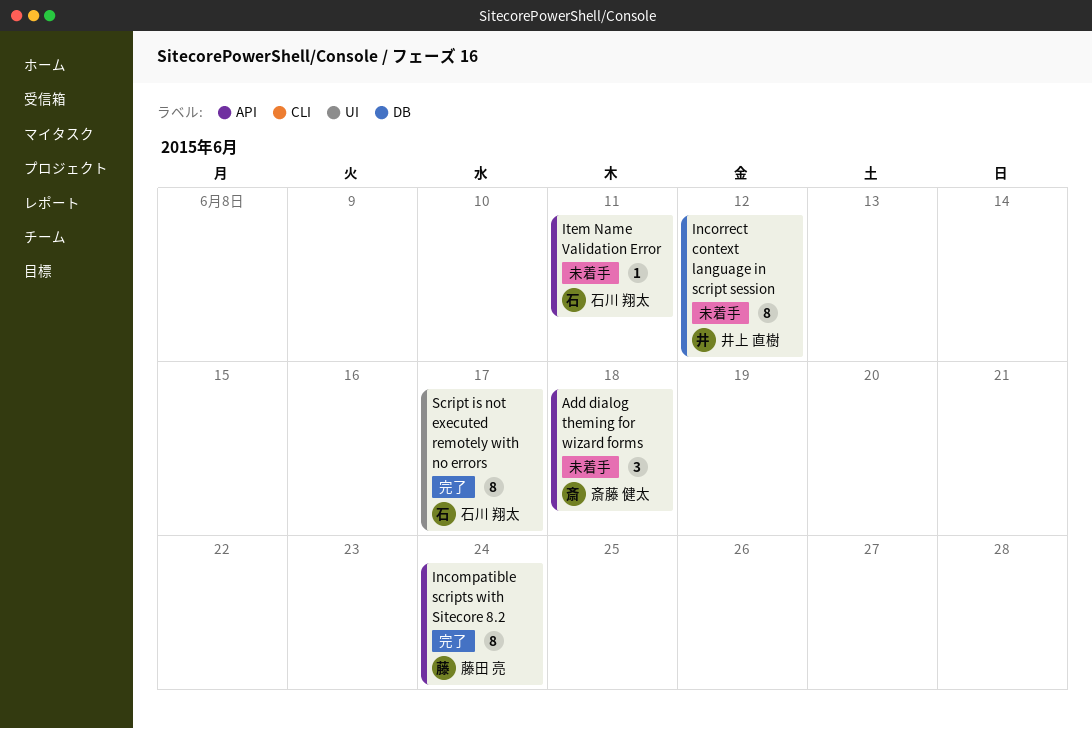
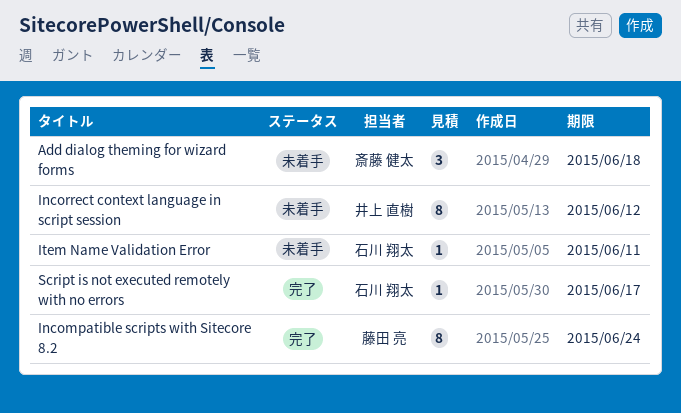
Script is not executed remotely with no errors, estimate: 8 -> 1

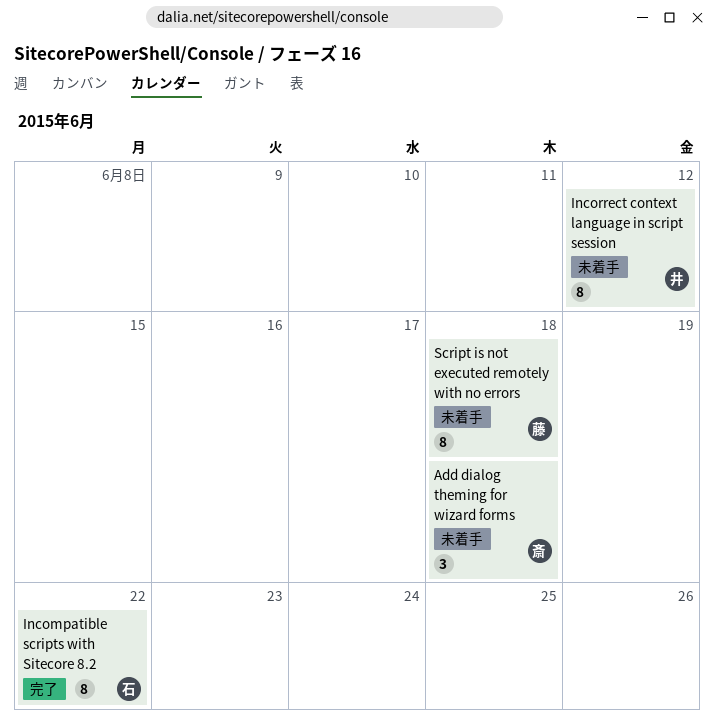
Incompatible scripts with Sitecore 8.2, owner: 藤田 亮 -> 石川 翔太
Incompatible scripts with Sitecore 8.2, due: Jun 24 -> Jun 22
Item Name Validation Error: present -> none
Script is not executed remotely with no errors, status: 完了 -> 未着手
Script is not executed remotely with no errors, owner: 石川 翔太 -> 藤田 亮
Script is not executed remotely with no errors, estimate: 1 -> 8
Script is not executed remotely with no errors, due: Jun 17 -> Jun 18

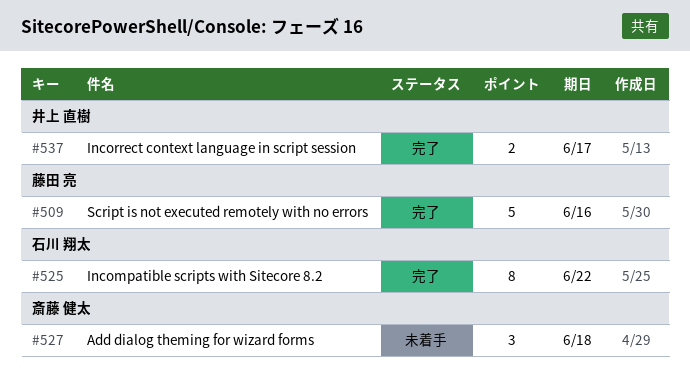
Incorrect context language in script session, status: 未着手 -> 完了
Incorrect context language in script session, estimate: 8 -> 2
Incorrect context language in script session, due: Jun 12 -> Jun 17
Script is not executed remotely with no errors, status: 未着手 -> 完了
Script is not executed remotely with no errors, estimate: 8 -> 5
Script is not executed remotely with no errors, due: Jun 18 -> Jun 16

